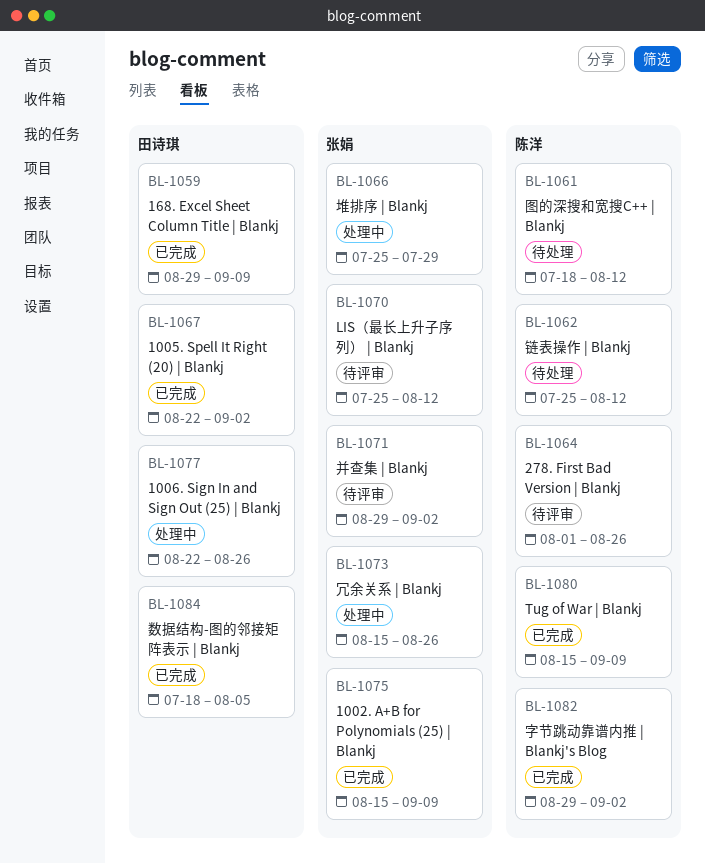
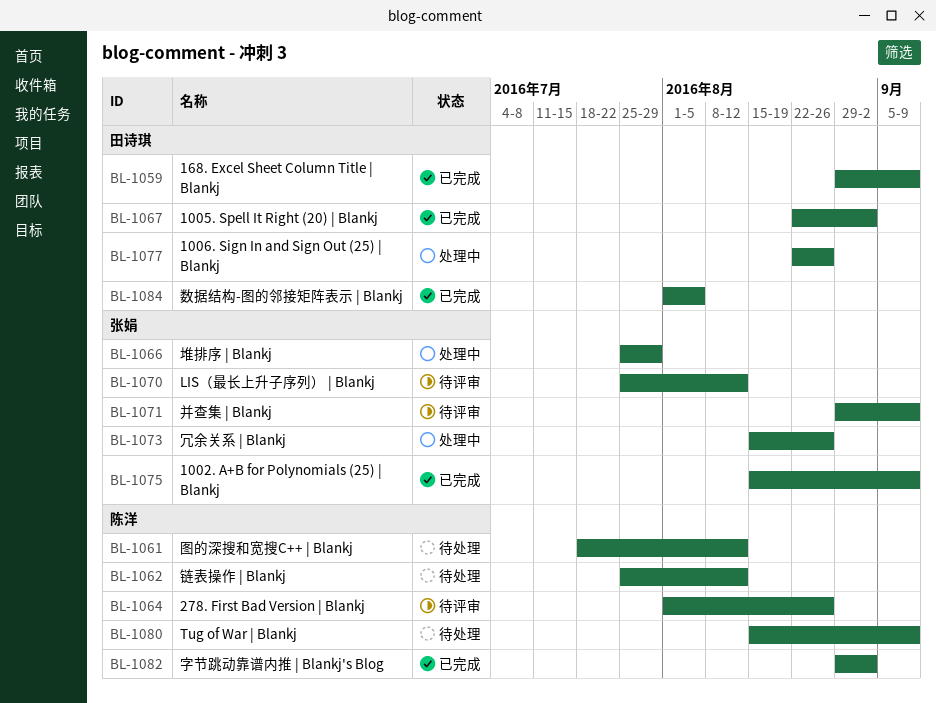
BL-1071, due: Sep 2 -> Sep 9
BL-1080, status: 已完成 -> 待处理
BL-1084, start: Jul 18 -> Aug 1

